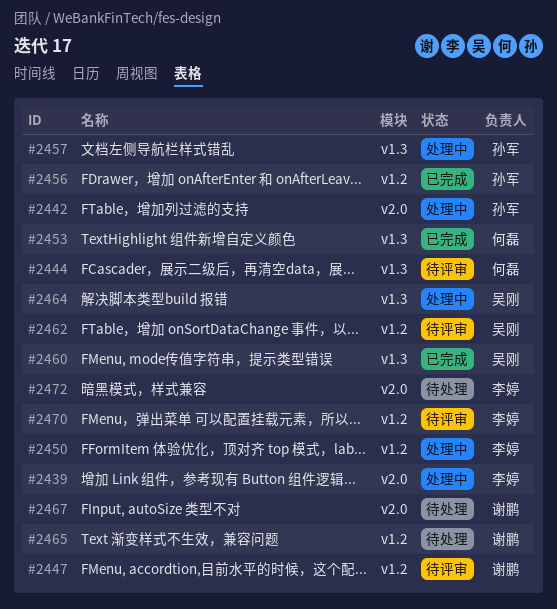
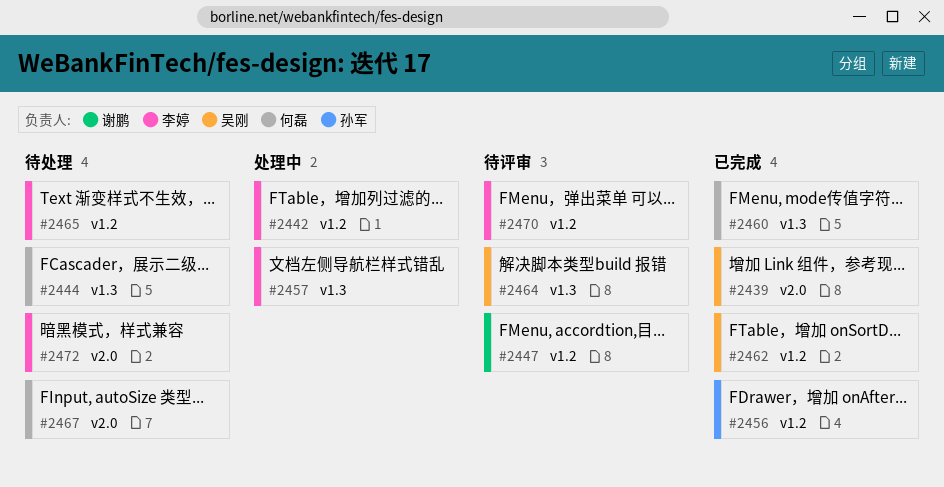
#2439, status: 处理中 -> 已完成
#2439, owner: 李婷 -> 吴刚
#2442, owner: 孙军 -> 李婷
#2442, label: v2.0 -> v1.2
#2444, status: 待评审 -> 待处理
#2450: present -> none
#2453: present -> none
#2457, owner: 孙军 -> 李婷
#2460, owner: 吴刚 -> 何磊
#2462, status: 待评审 -> 已完成
#2464, status: 处理中 -> 待评审
#2465, owner: 谢鹏 -> 李婷
#2467, owner: 谢鹏 -> 何磊

